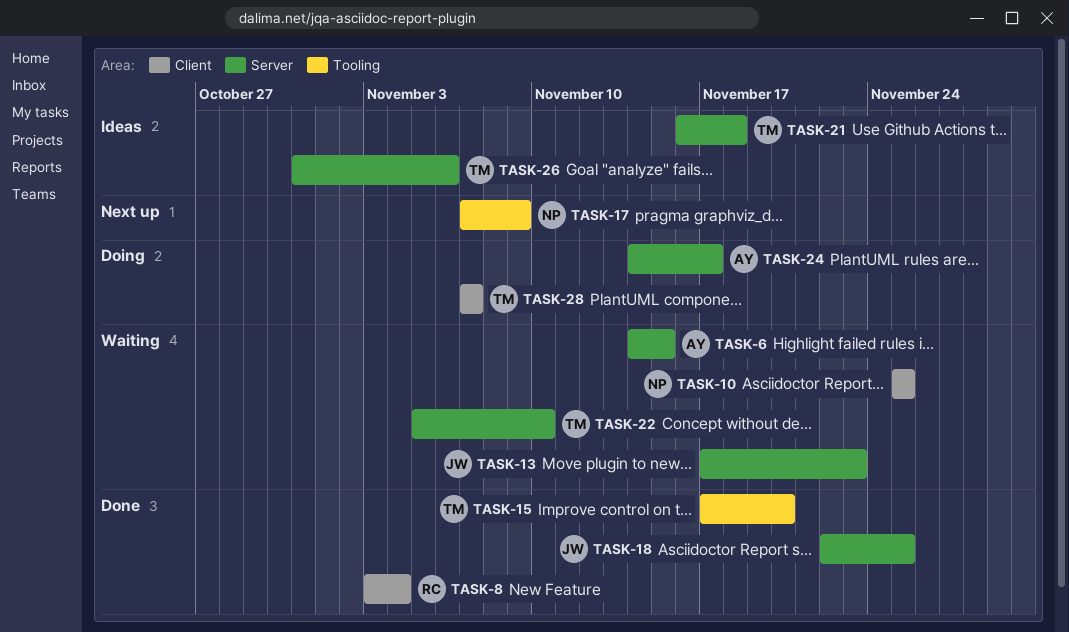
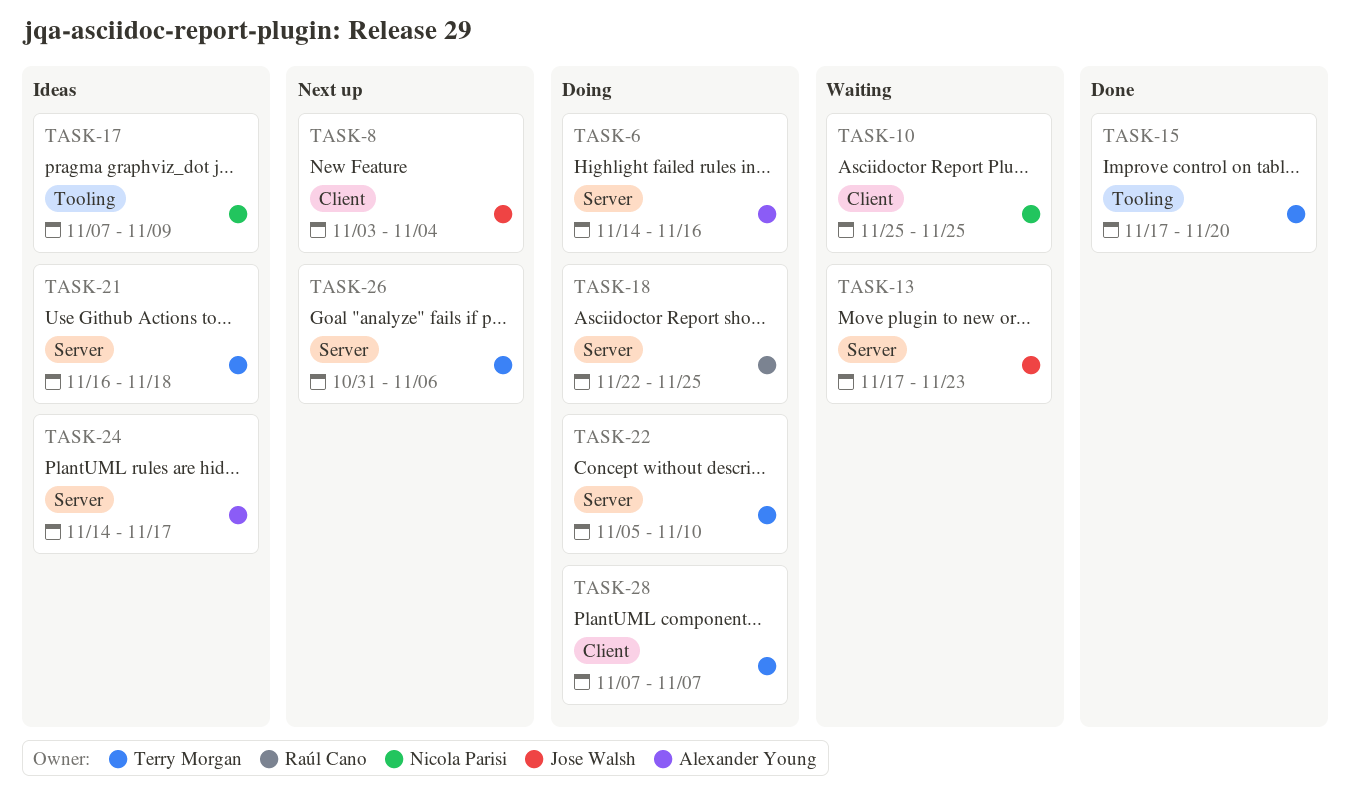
TASK-6, status: Waiting -> Doing
TASK-6, due: Nov 15 -> Nov 16
TASK-8, status: Done -> Next up
TASK-8, owner: Raúl Cano -> Jose Walsh
TASK-17, status: Next up -> Ideas
TASK-18, status: Done -> Doing
TASK-18, owner: Jose Walsh -> Raúl Cano
TASK-22, status: Waiting -> Doing
TASK-24, status: Doing -> Ideas
TASK-26, status: Ideas -> Next up

